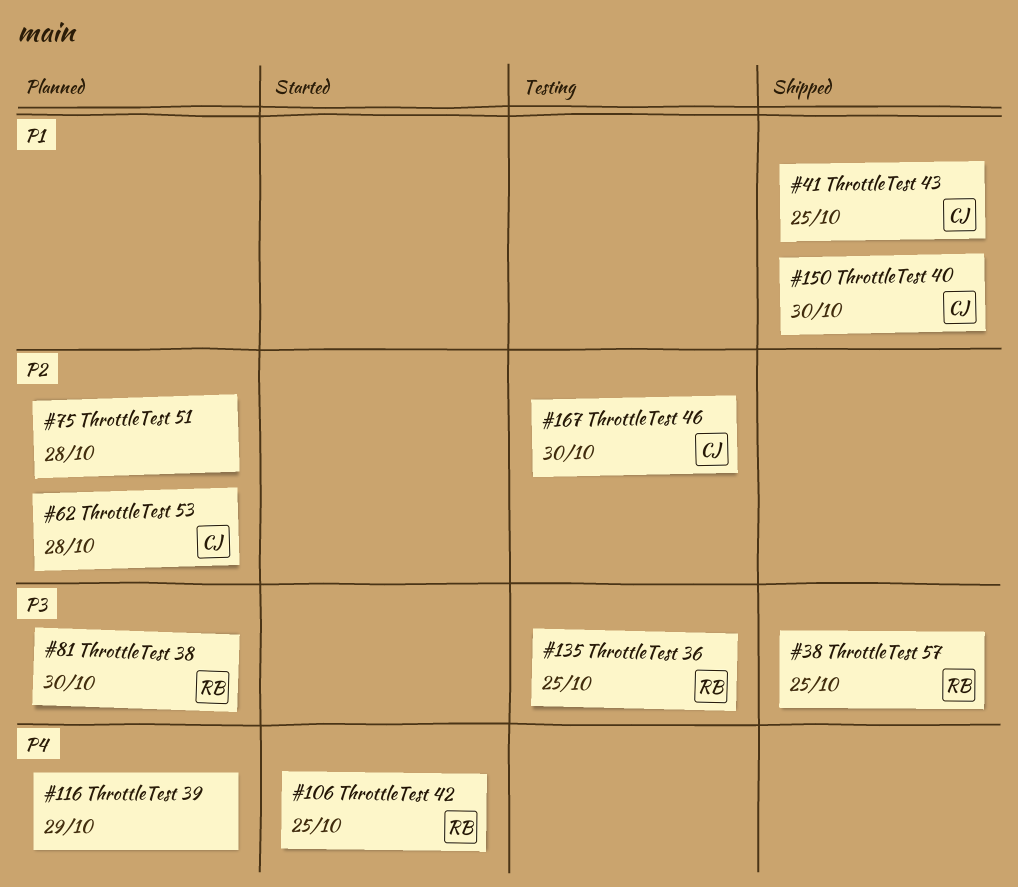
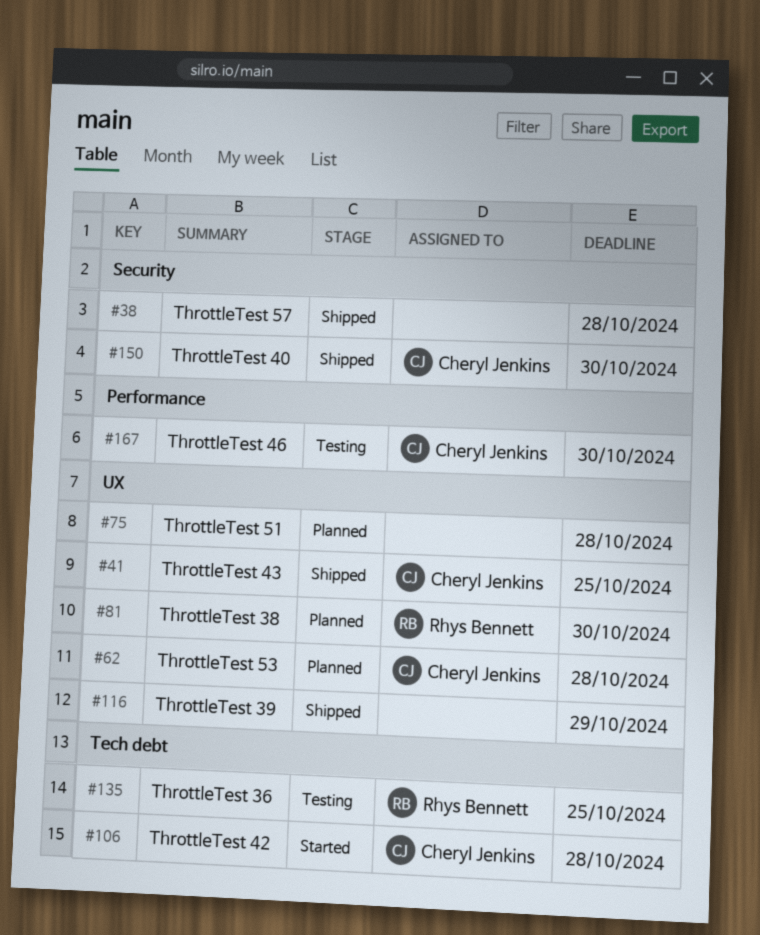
#38, owner: Rhys Bennett -> none
#38, due: Oct 25 -> Oct 28
#106, owner: Rhys Bennett -> Cheryl Jenkins
#106, due: Oct 25 -> Oct 28
#116, status: Planned -> Shipped

